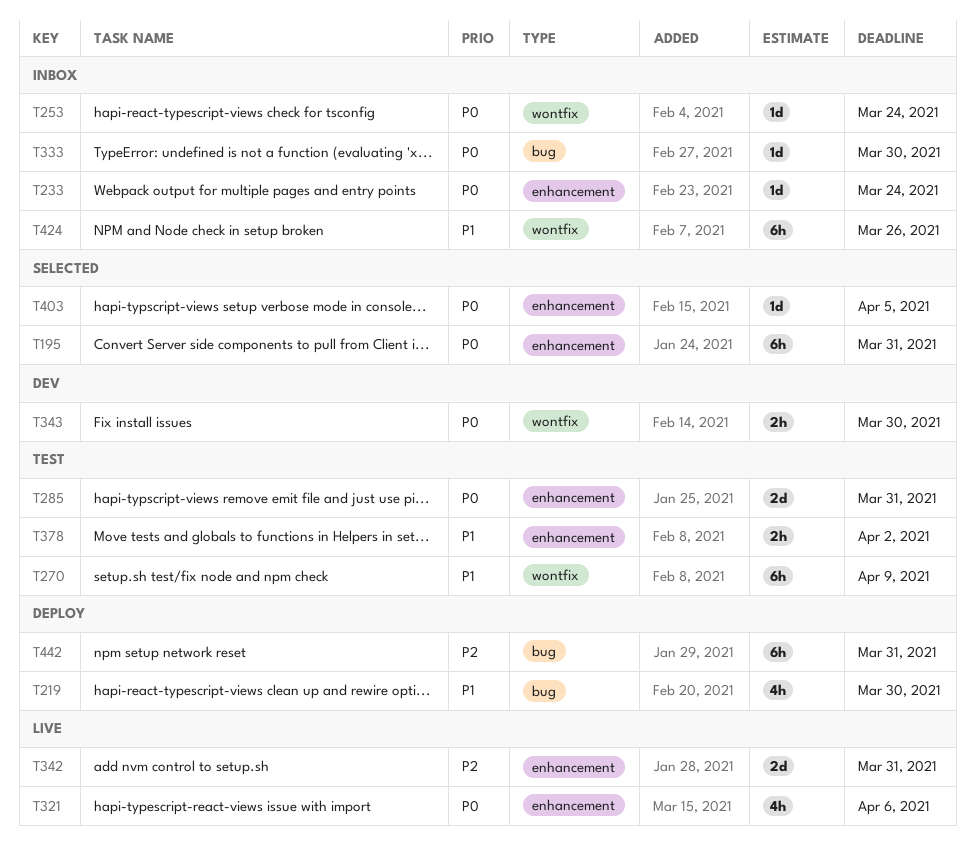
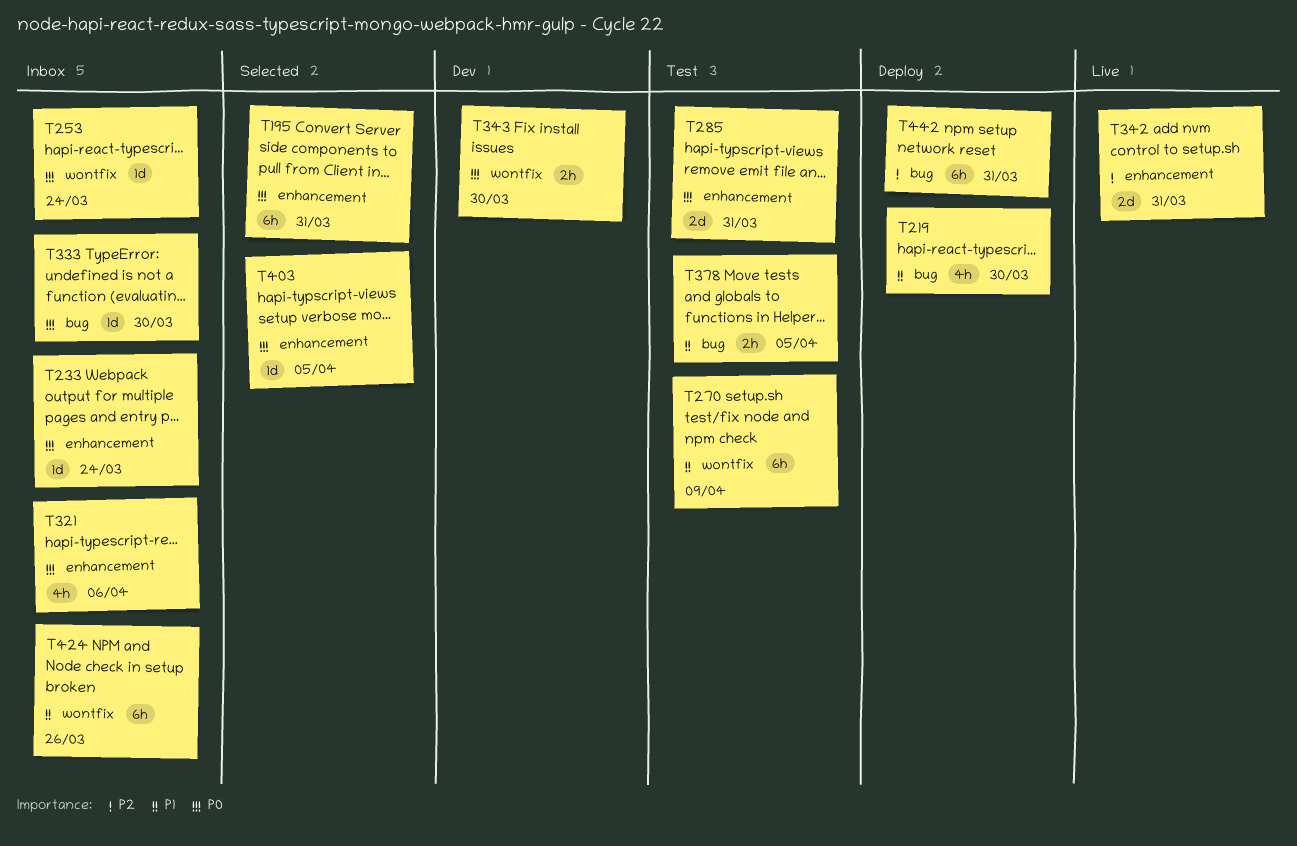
T321, status: Live -> Inbox
T378, label: enhancement -> bug
T378, due: Apr 2 -> Apr 5

